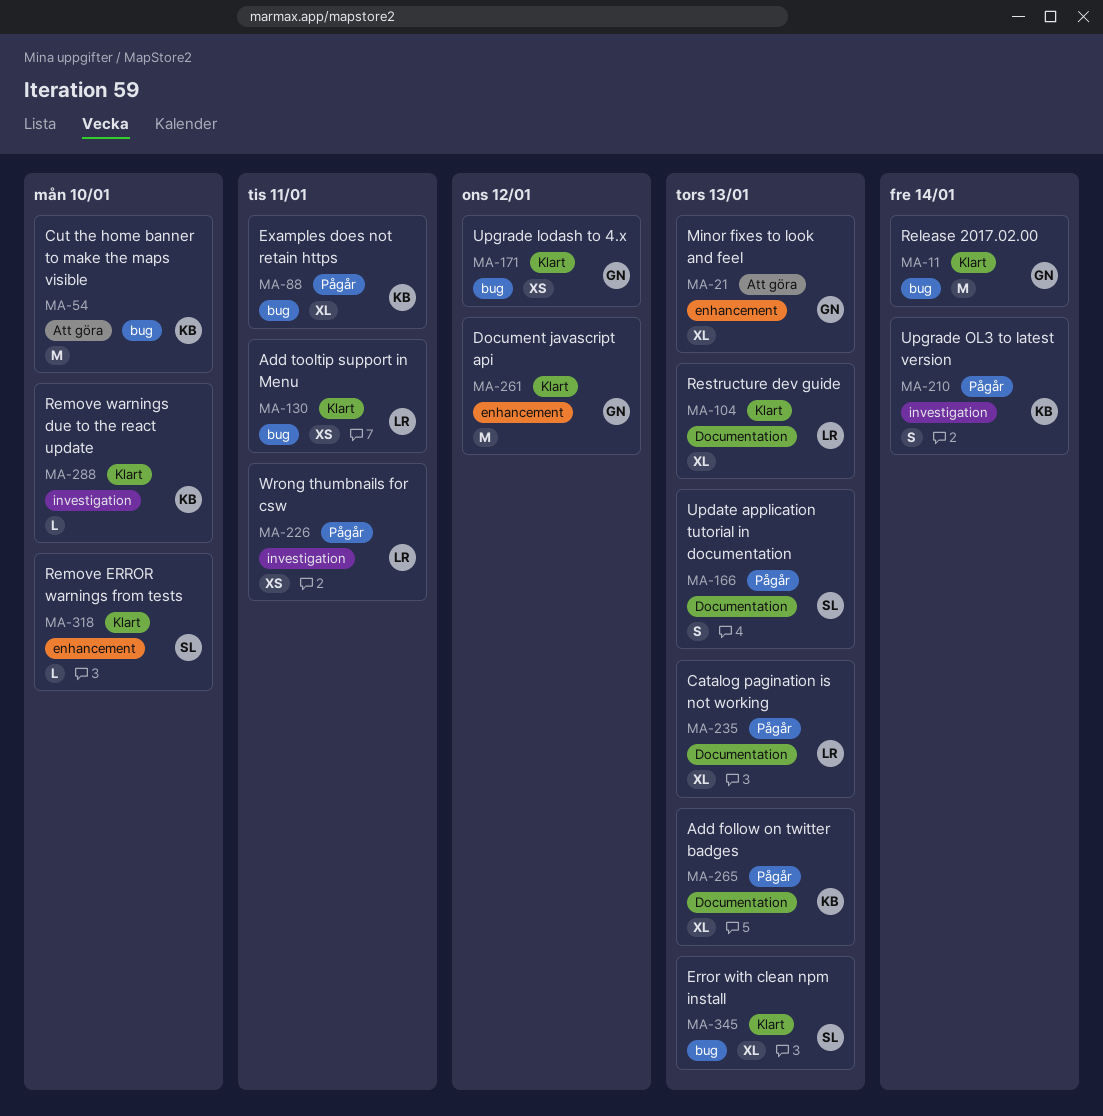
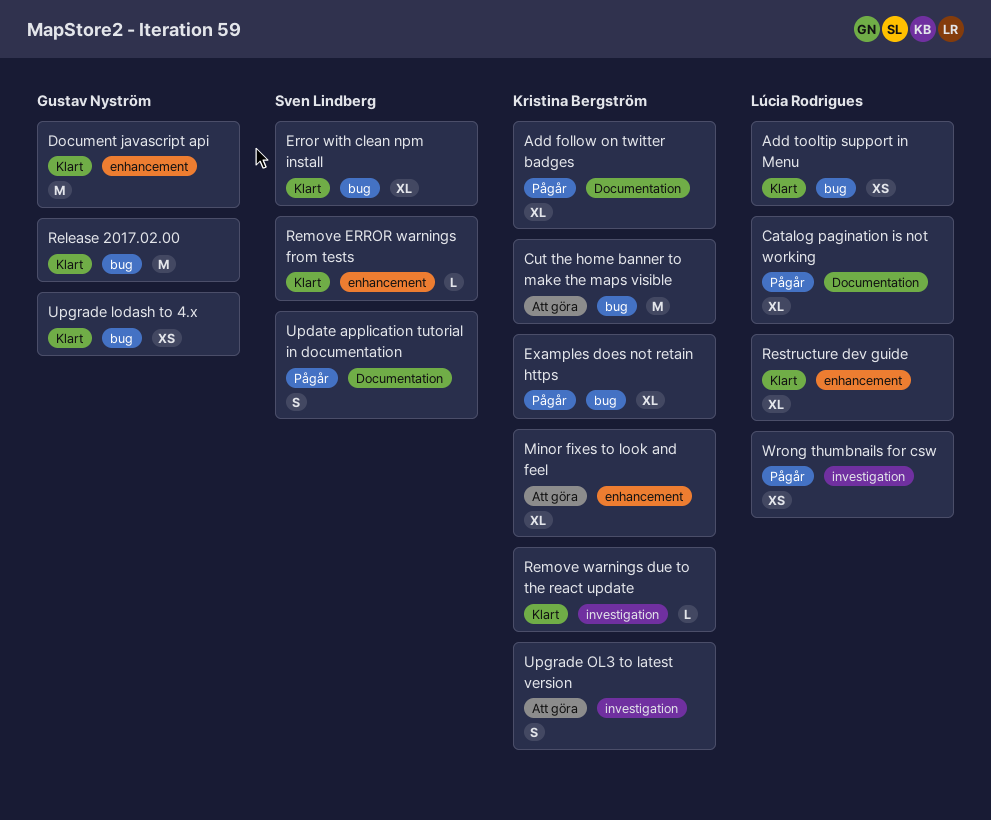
Minor fixes to look and feel, owner: Gustav Nyström -> Kristina Bergström
Restructure dev guide, label: Documentation -> enhancement
Upgrade OL3 to latest version, status: Pågår -> Att göra

